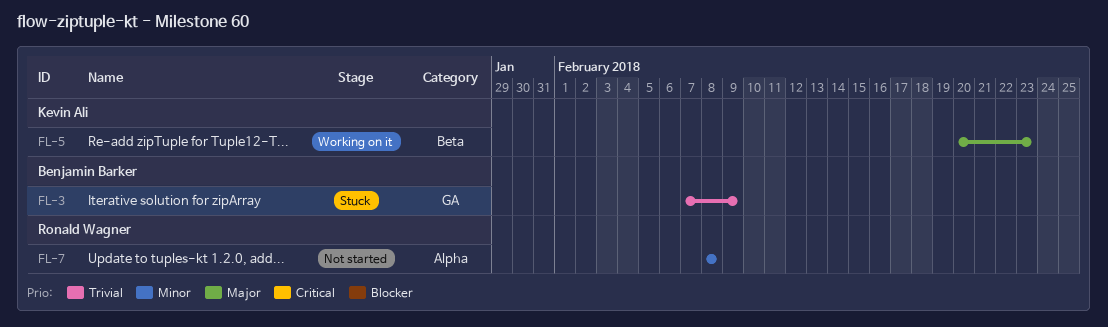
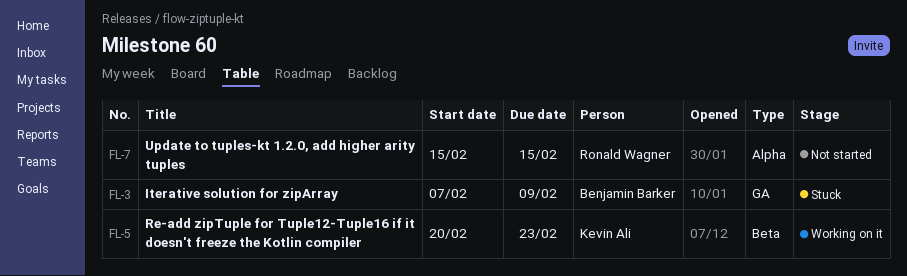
FL-7, start: Feb 8 -> Feb 15
FL-7, due: Feb 8 -> Feb 15

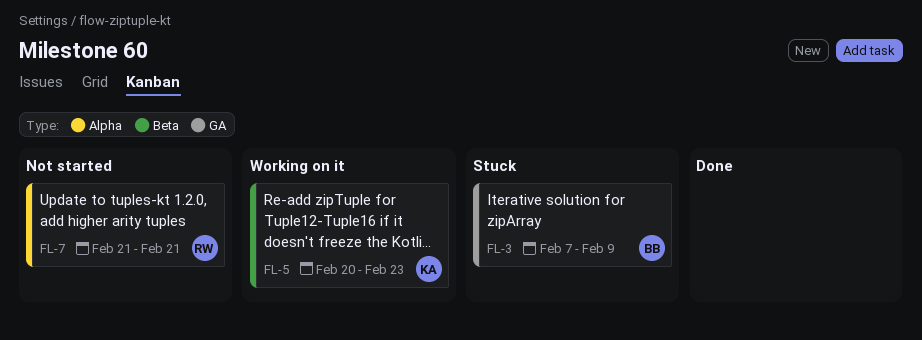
FL-7, start: Feb 15 -> Feb 21
FL-7, due: Feb 15 -> Feb 21

